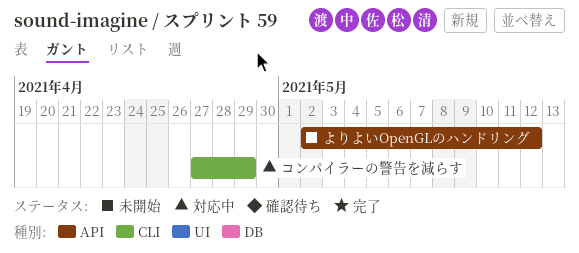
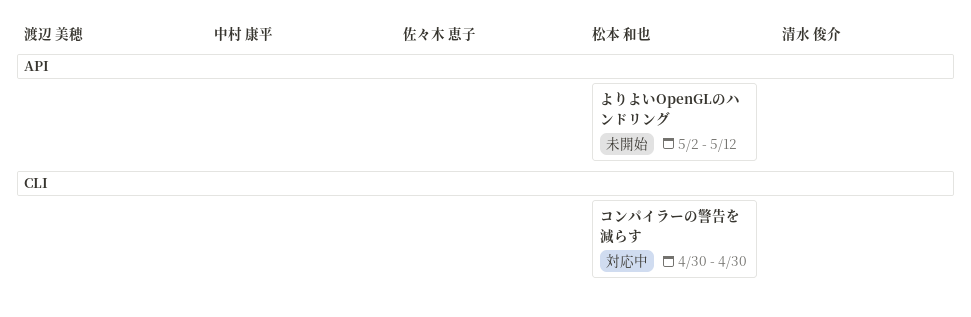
コンパイラーの警告を減らす, start: Apr 27 -> Apr 30
コンパイラーの警告を減らす, due: Apr 29 -> Apr 30

